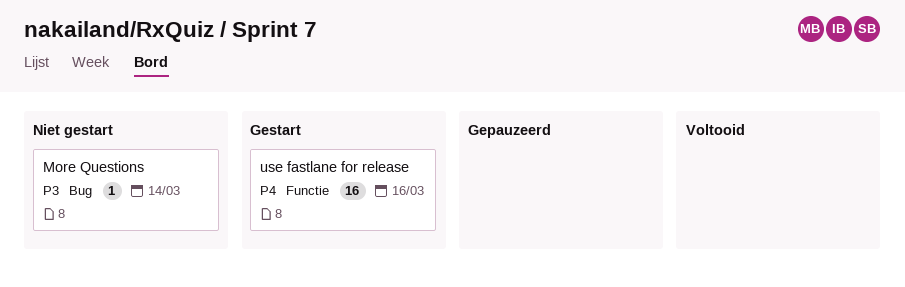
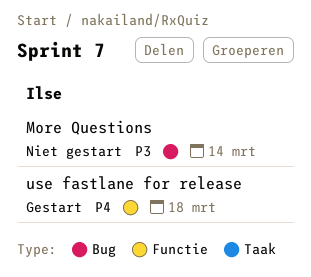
use fastlane for release, due: Mar 16 -> Mar 18

